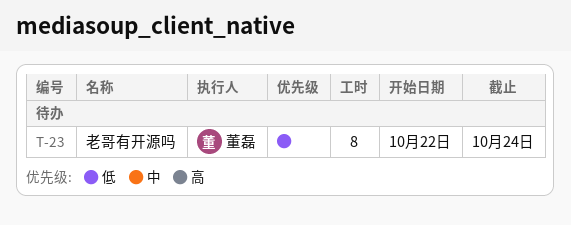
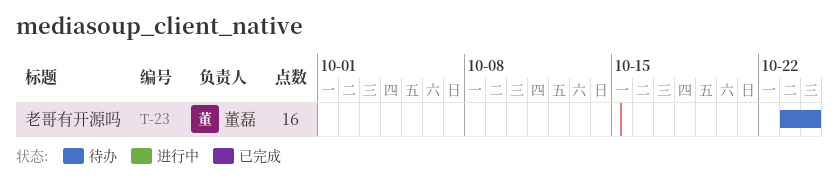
T-23, estimate: 8 -> 16
T-23, start: Oct 22 -> Oct 23

